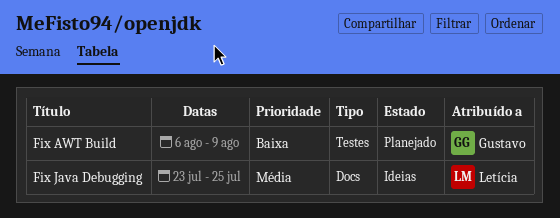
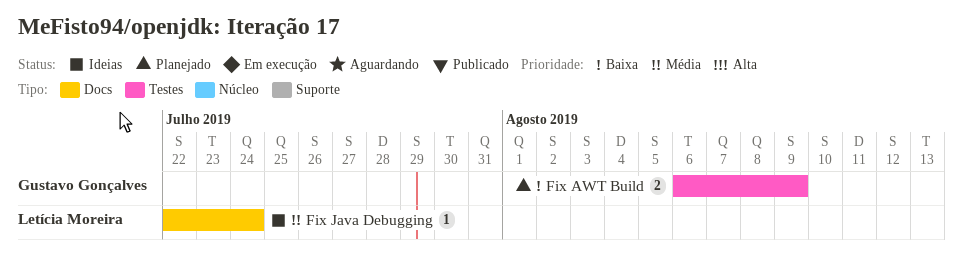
Fix Java Debugging, start: Jul 23 -> Jul 22
Fix Java Debugging, due: Jul 25 -> Jul 24

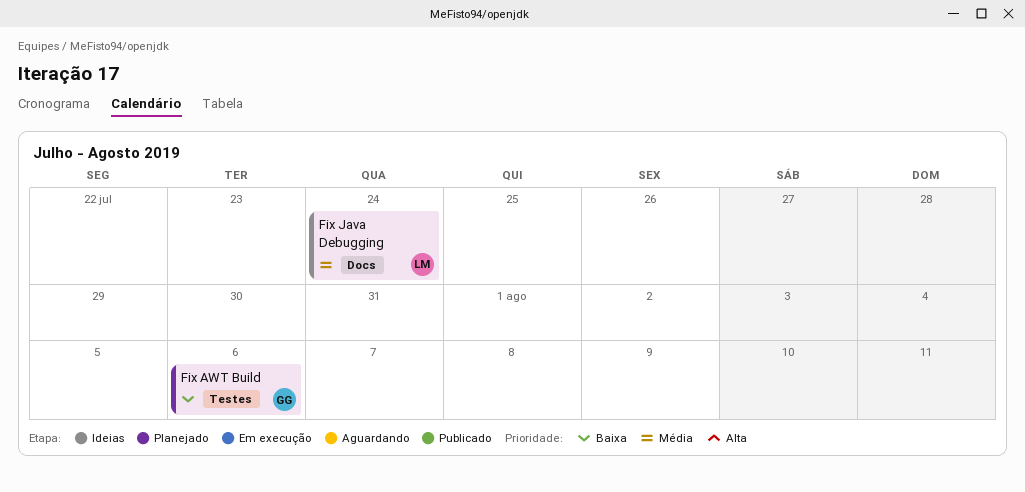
Fix AWT Build, due: Aug 9 -> Aug 6

